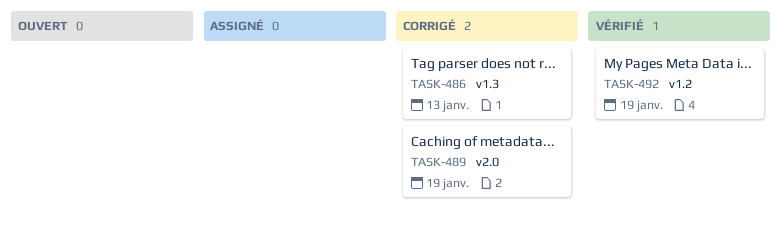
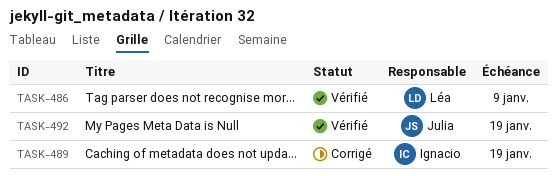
TASK-486, status: Corrigé -> Vérifié
TASK-486, due: Jan 13 -> Jan 9

